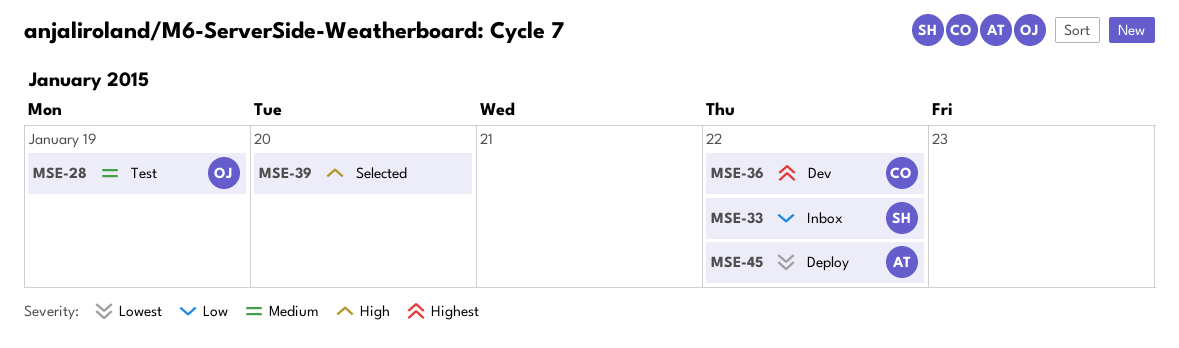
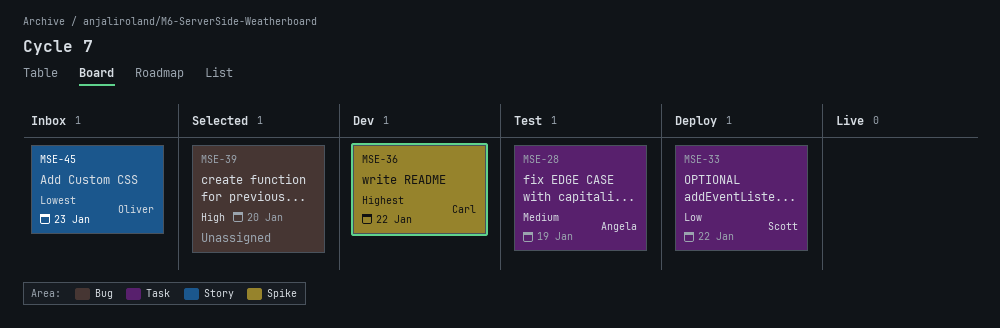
MSE-28, owner: Oliver -> Angela
MSE-33, status: Inbox -> Deploy
MSE-45, status: Deploy -> Inbox
MSE-45, owner: Angela -> Oliver
MSE-45, due: Jan 22 -> Jan 23

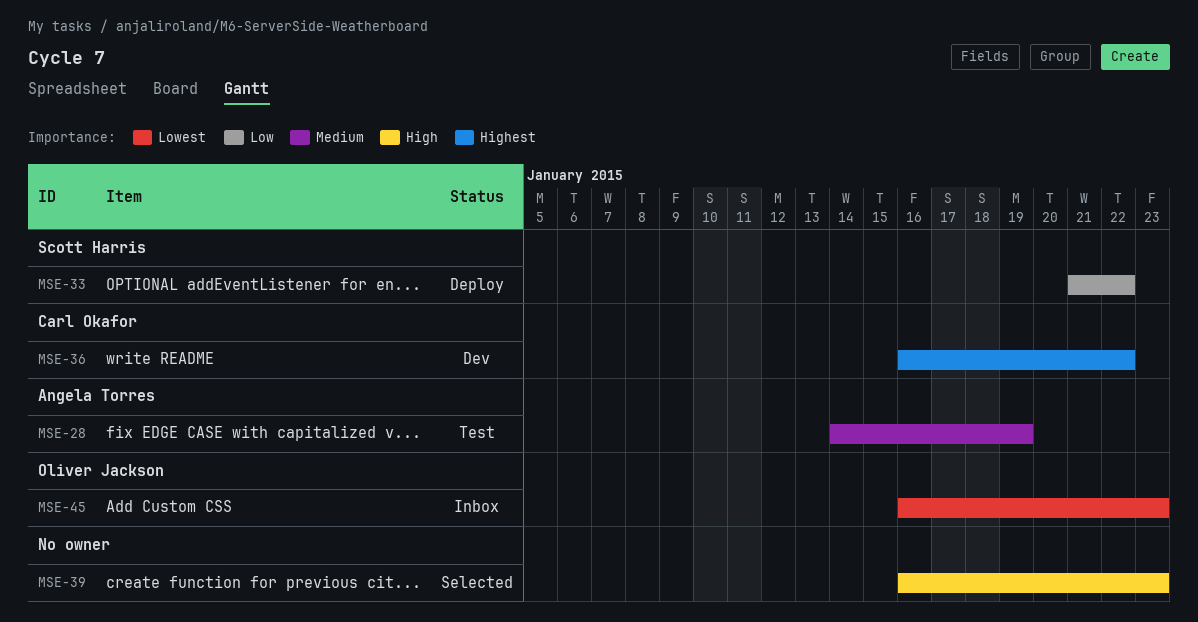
MSE-39, due: Jan 20 -> Jan 23

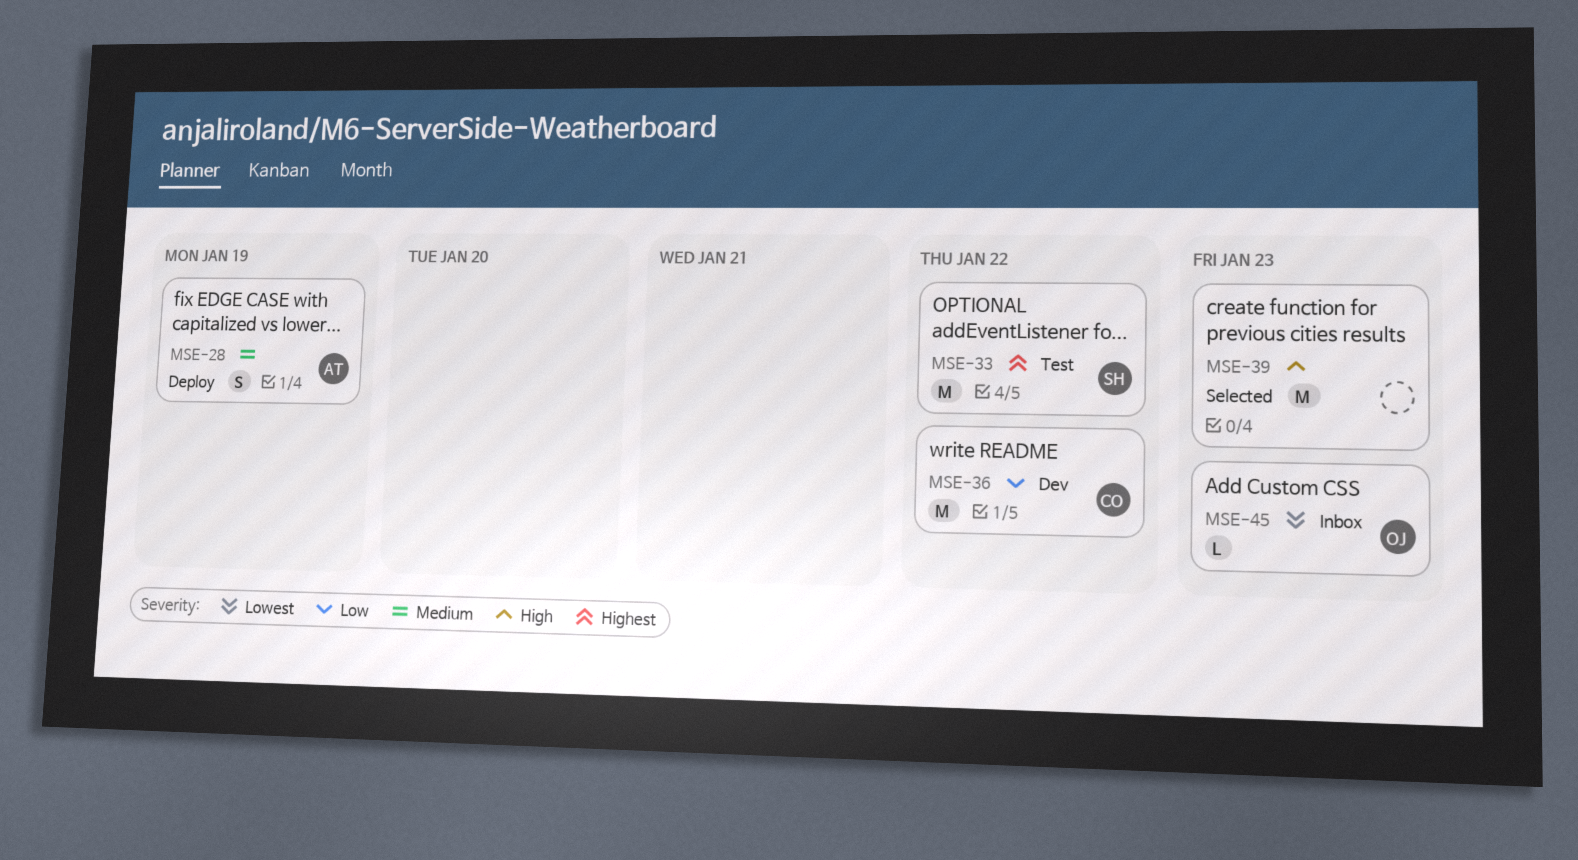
MSE-28, status: Test -> Deploy
MSE-33, status: Deploy -> Test
MSE-33, priority: Low -> Highest
MSE-36, priority: Highest -> Low

